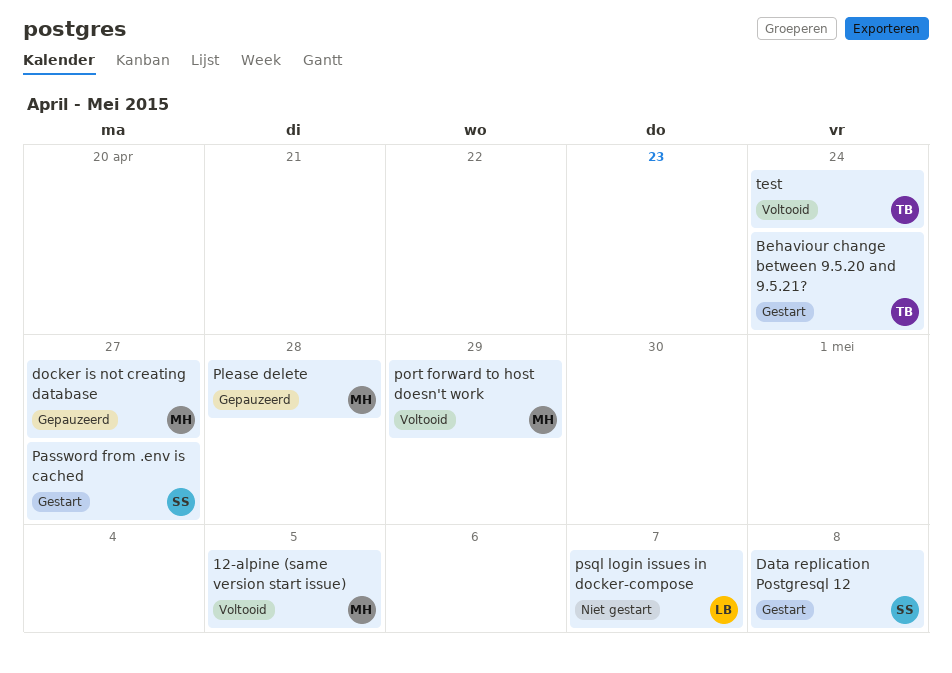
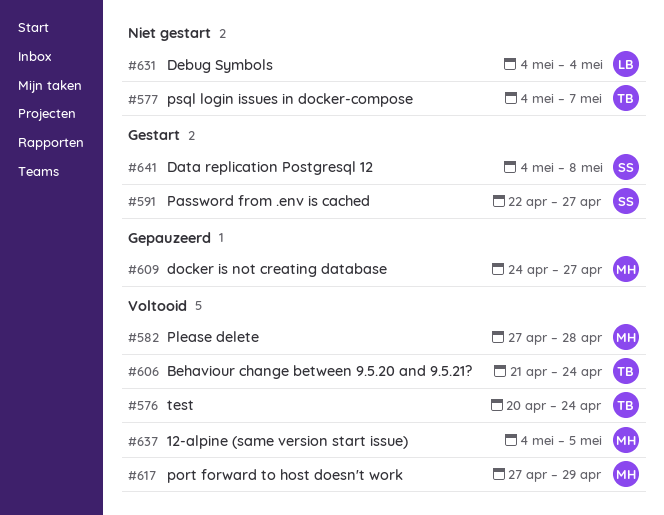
Behaviour change between 9.5.20 and 9.5.21?, status: Gestart -> Voltooid
Debug Symbols: none -> present
Please delete, status: Gepauzeerd -> Voltooid
psql login issues in docker-compose, owner: LB -> TB

